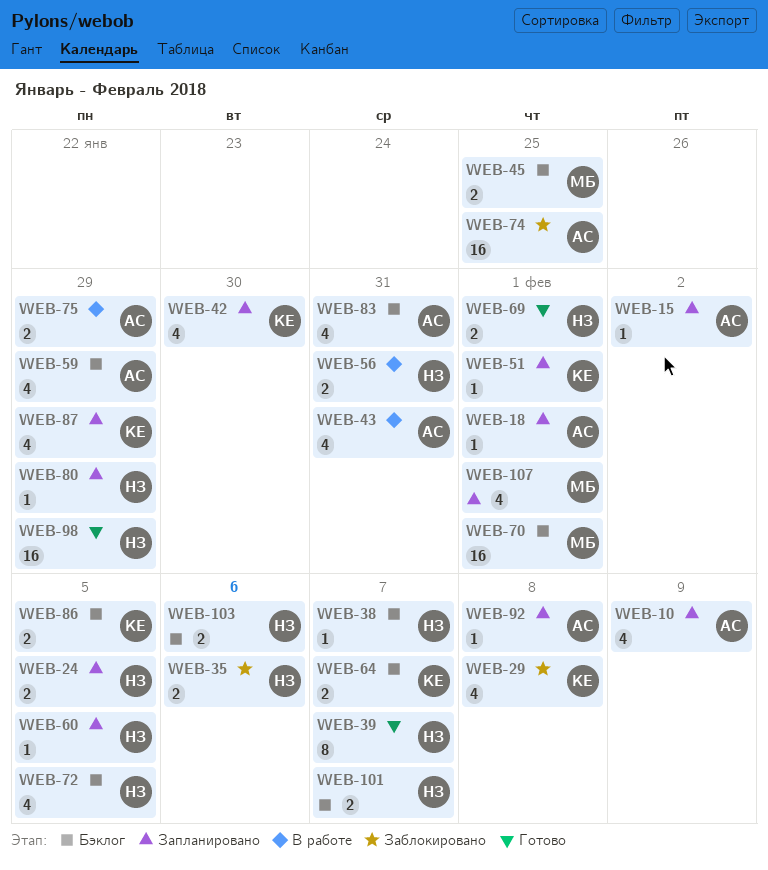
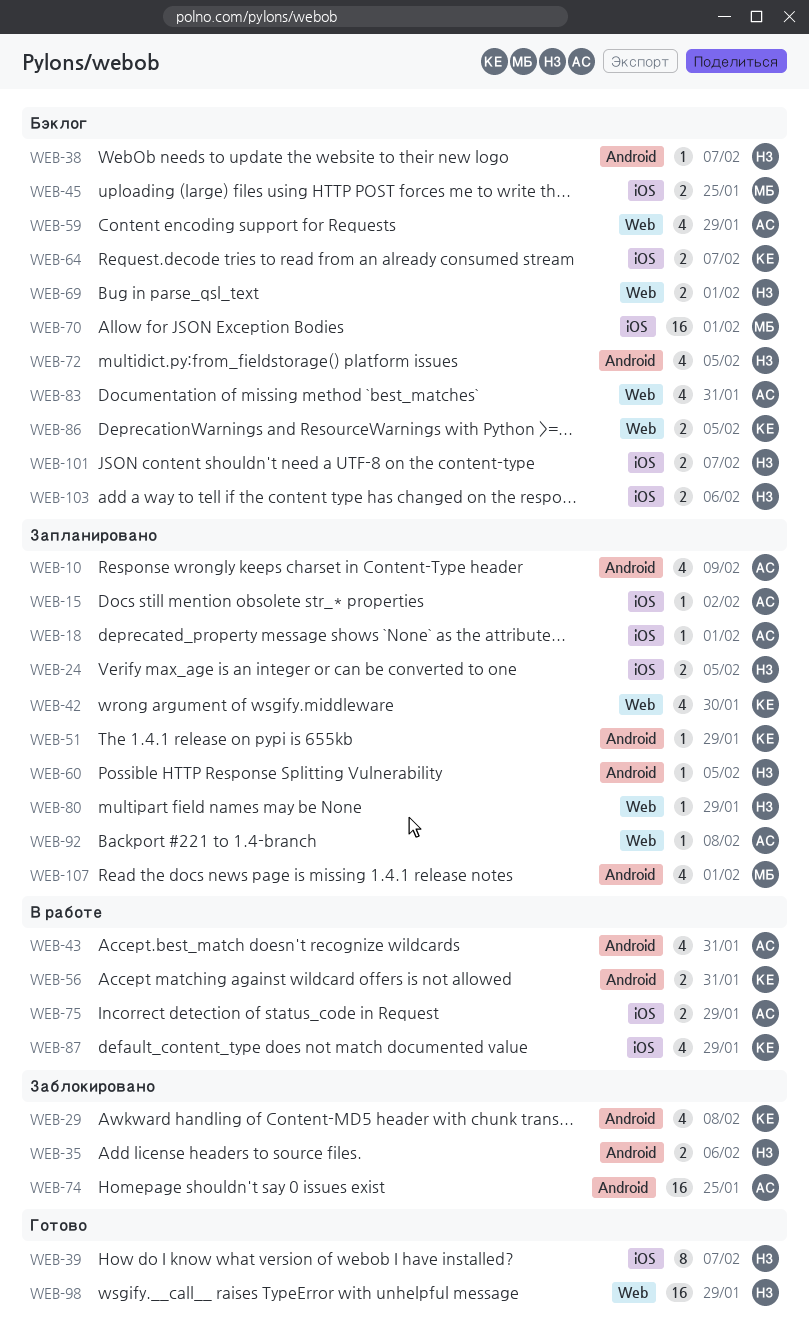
WEB-51, due: Feb 1 -> Jan 29
WEB-56, owner: НЗ -> КЕ
WEB-69, status: Готово -> Бэклог
WEB-87, status: Запланировано -> В работе

